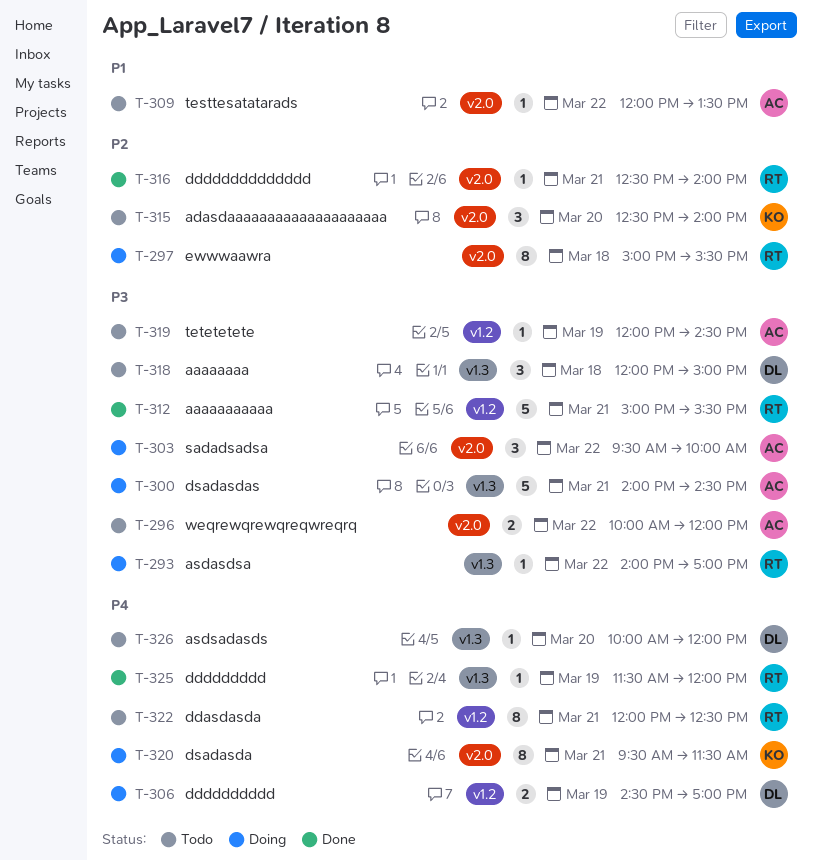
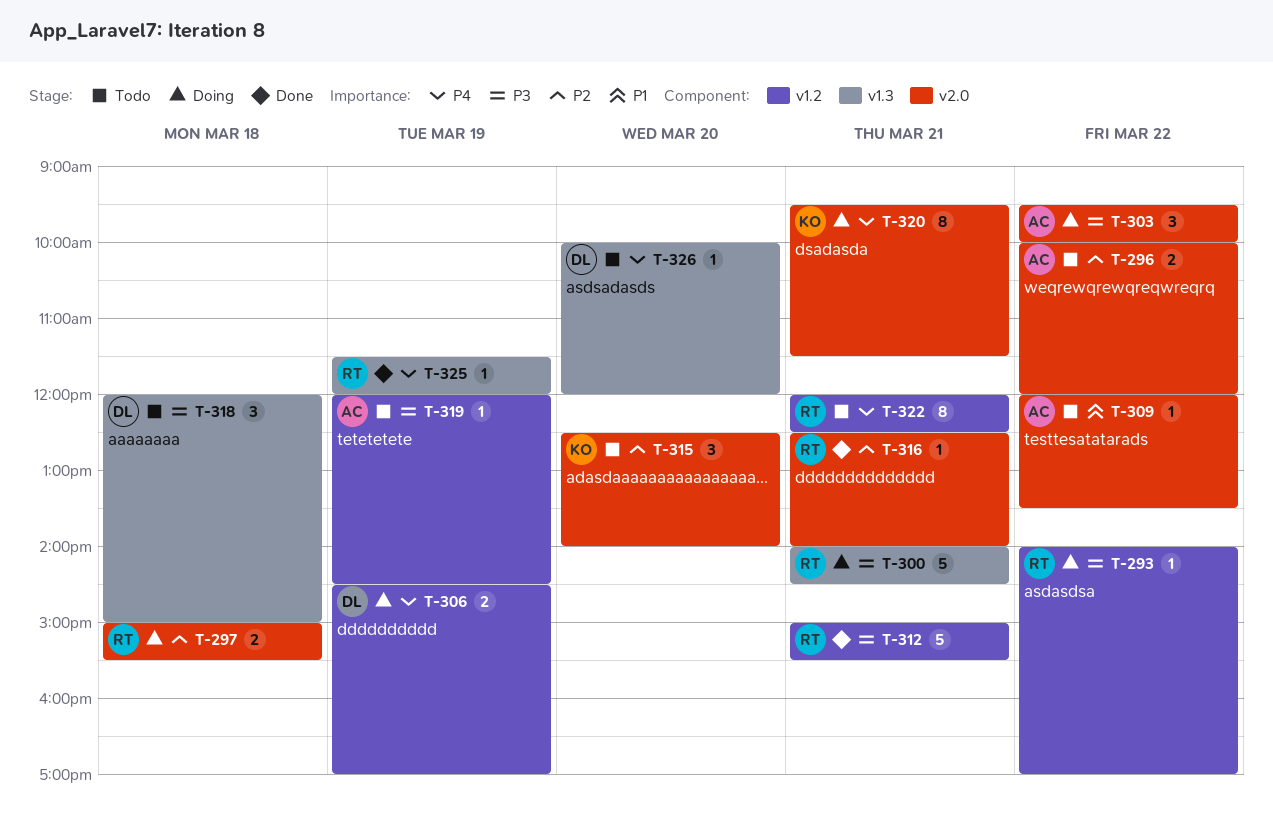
T-293, label: v1.3 -> v1.2
T-296, priority: P3 -> P2
T-297, estimate: 8 -> 2
T-300, owner: AC -> RT

